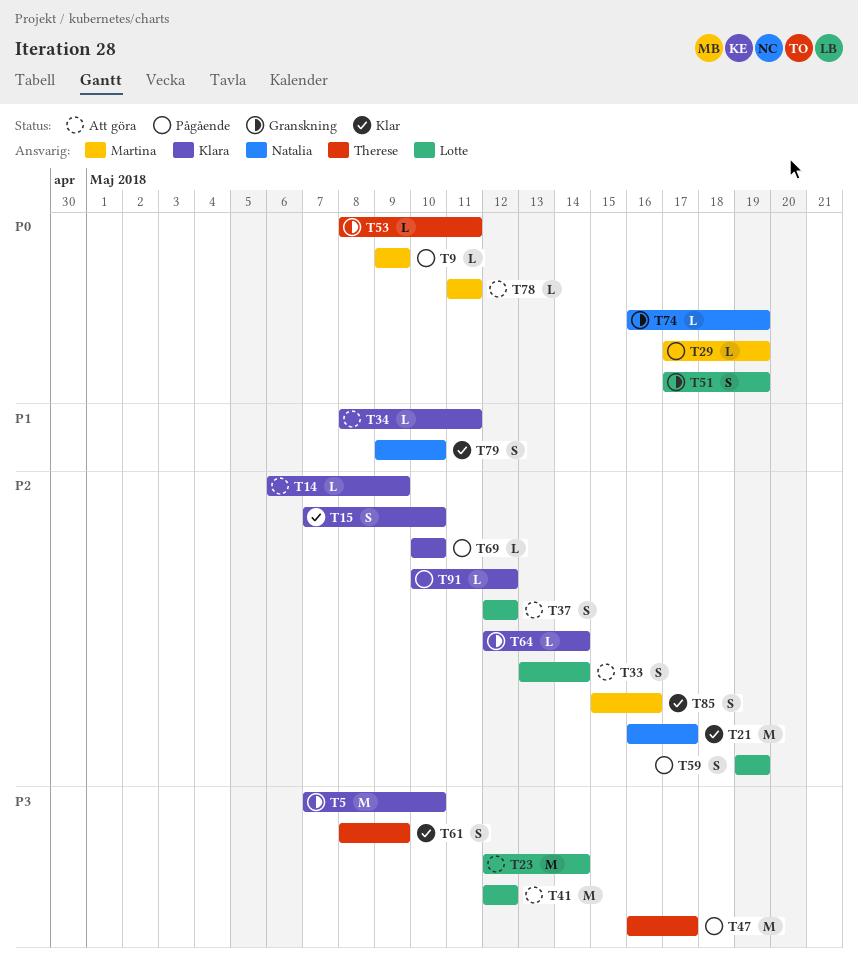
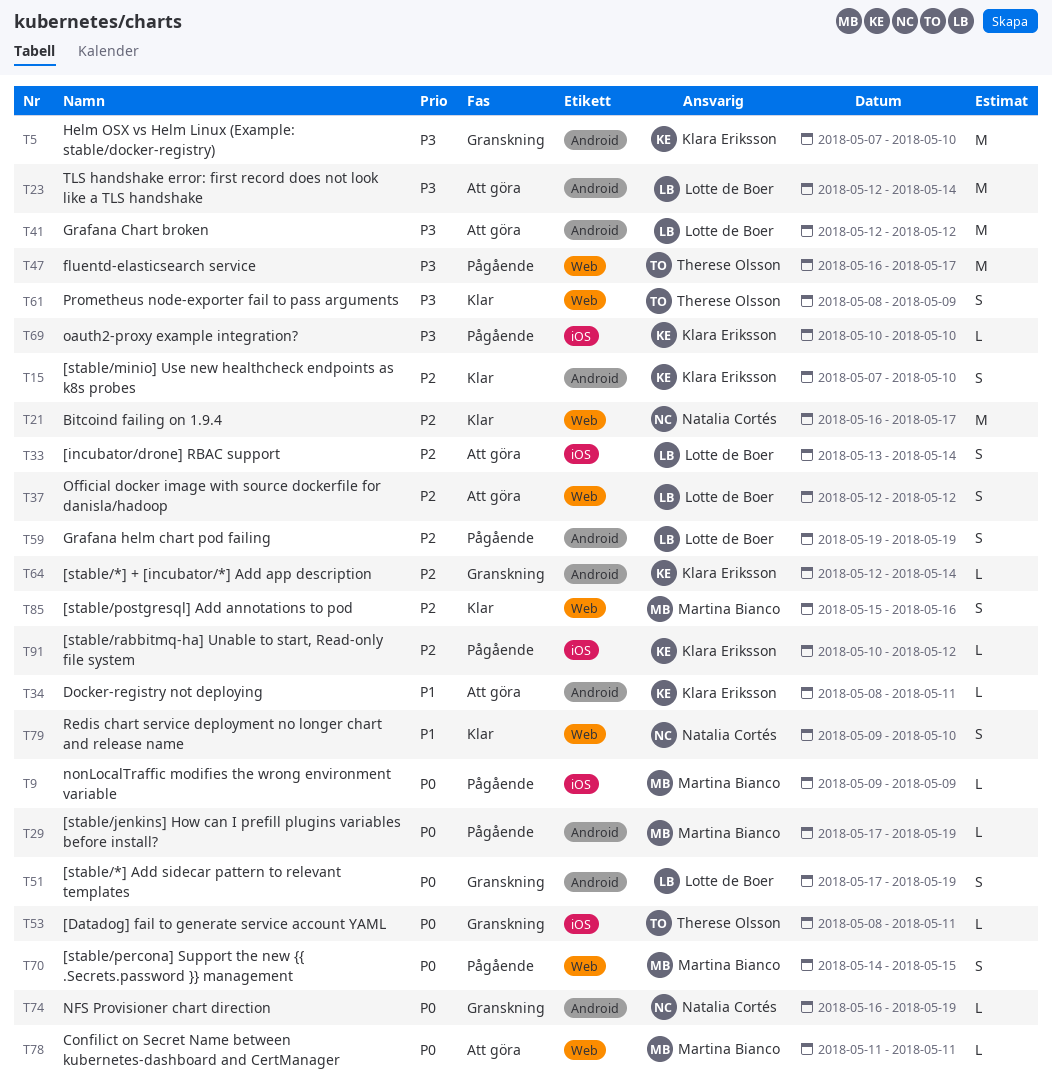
T14: present -> none
T69, priority: P2 -> P3
T70: none -> present

